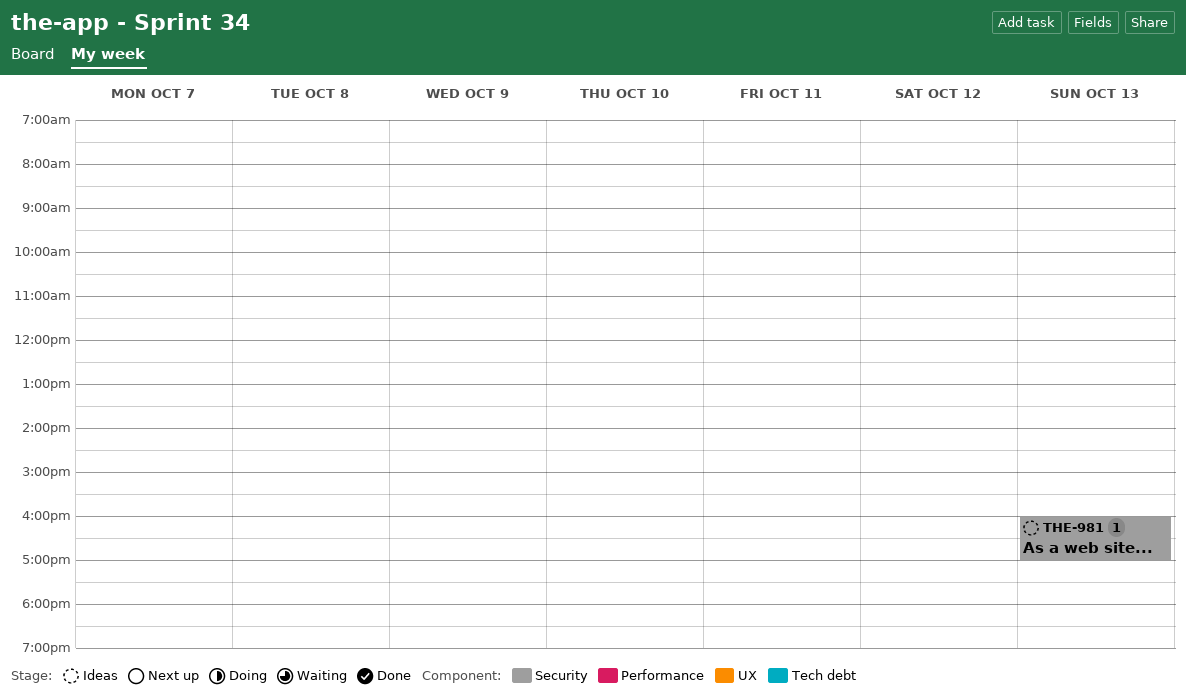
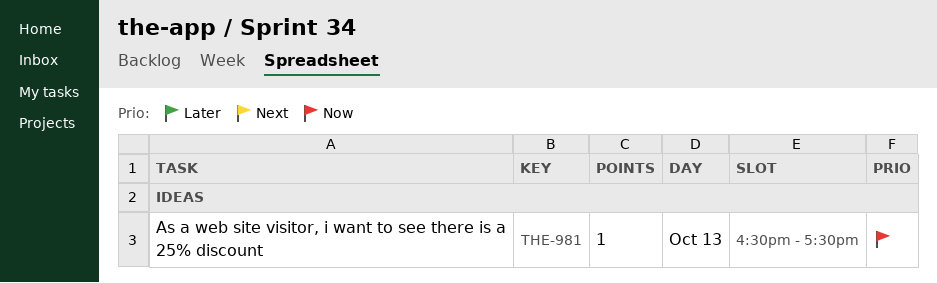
THE-981, begins: 16:00 -> 16:30
THE-981, ends: 17:00 -> 17:30

